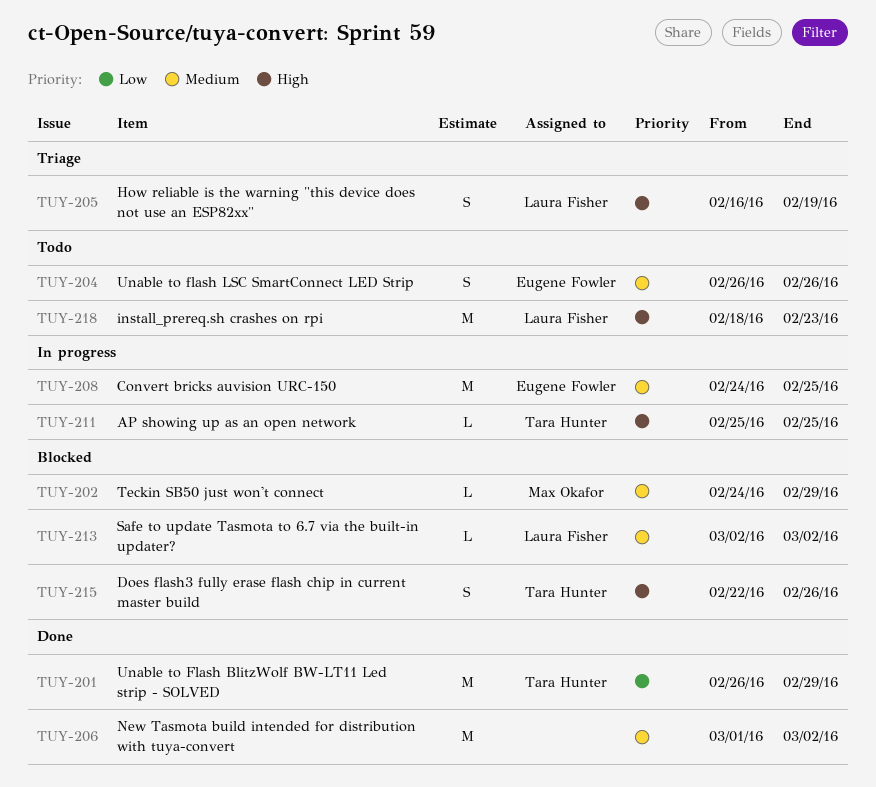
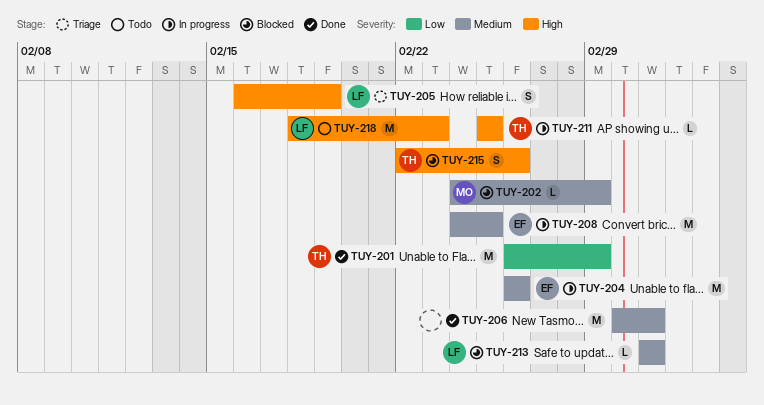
TUY-204, status: Todo -> In progress
TUY-204, estimate: S -> M

